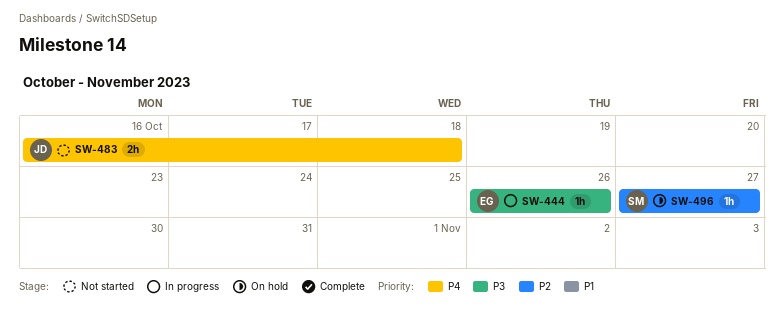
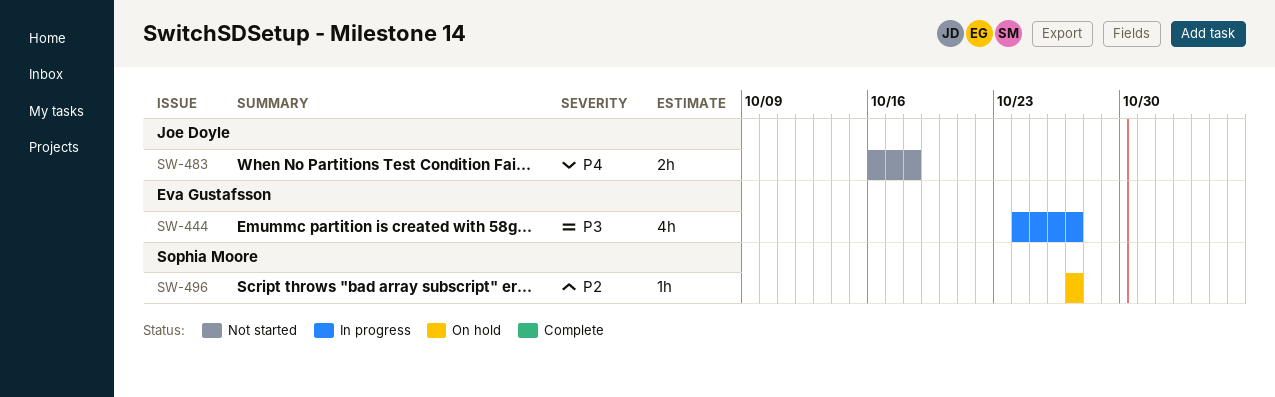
SW-444, estimate: 1h -> 4h
SW-444, start: Oct 26 -> Oct 24
SW-444, due: Oct 26 -> Oct 27

